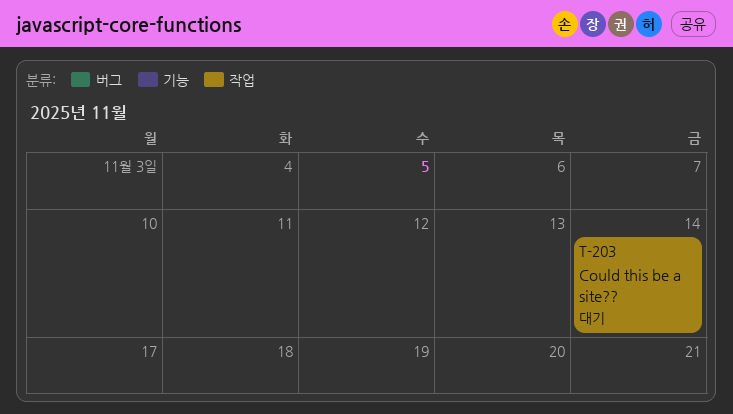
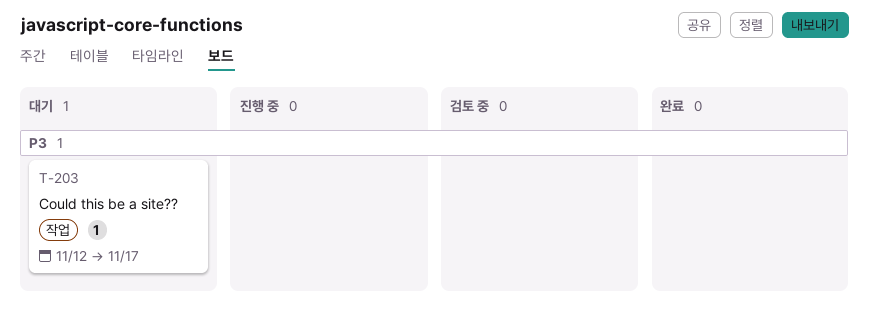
T-203, due: Nov 14 -> Nov 17

